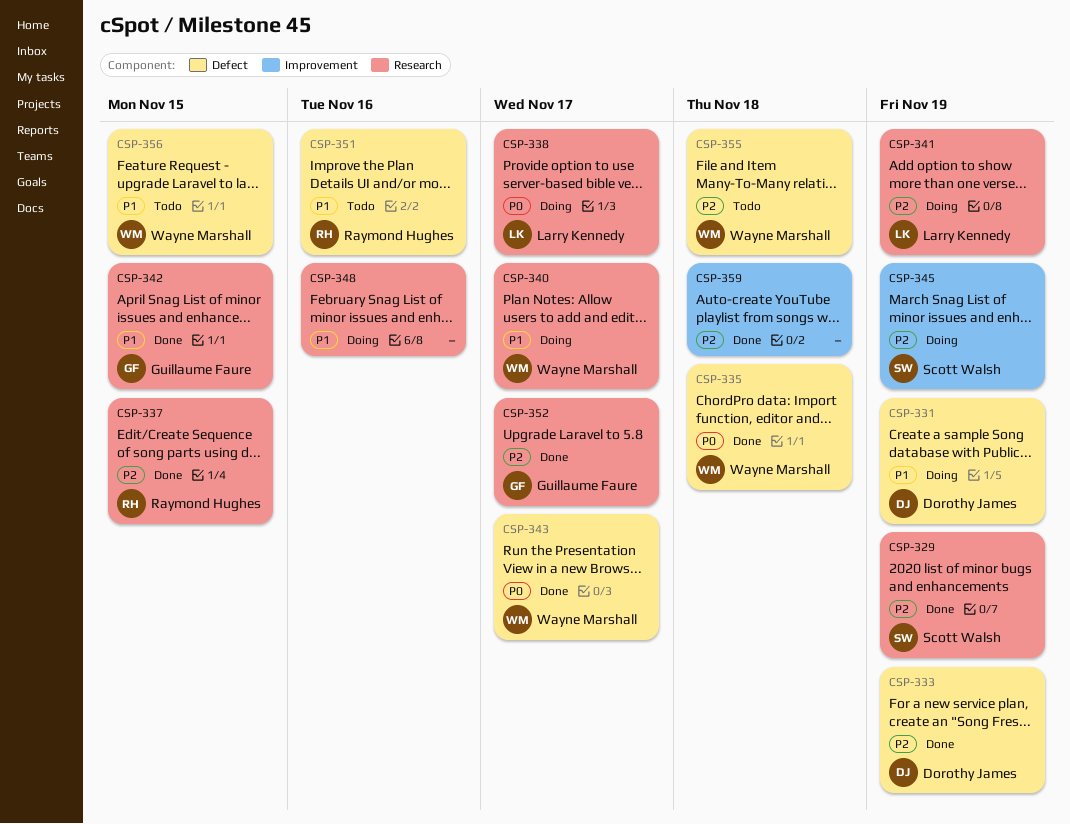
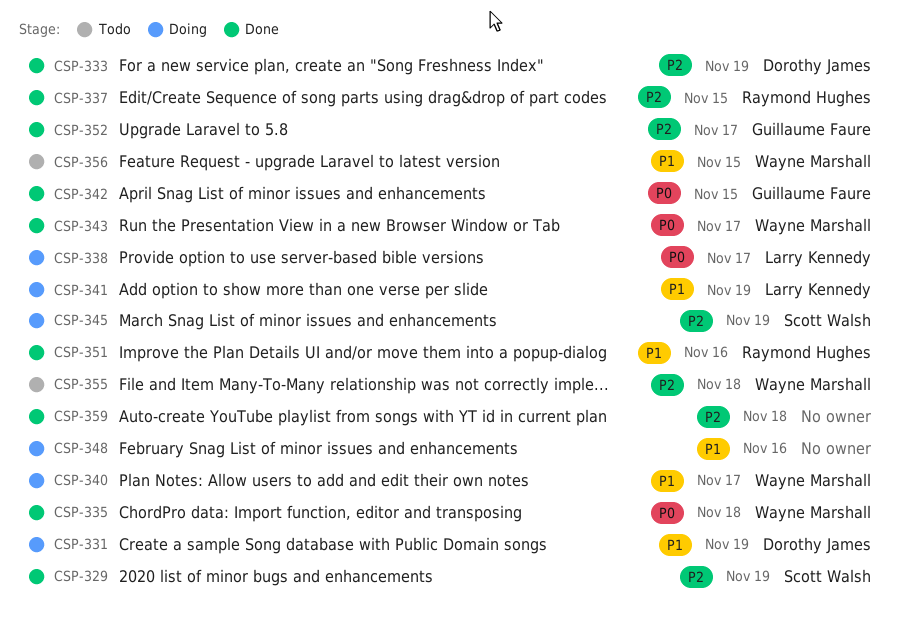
CSP-341, priority: P2 -> P1
CSP-342, priority: P1 -> P0
CSP-351, status: Todo -> Done

